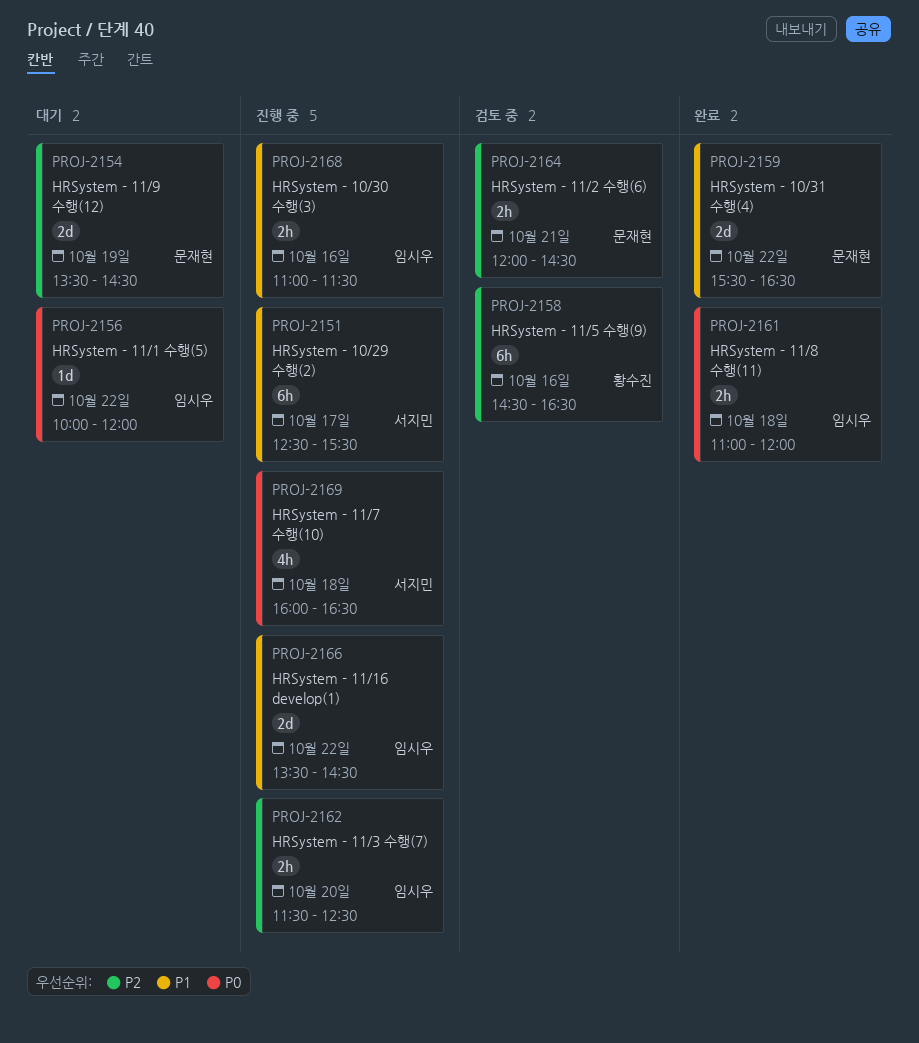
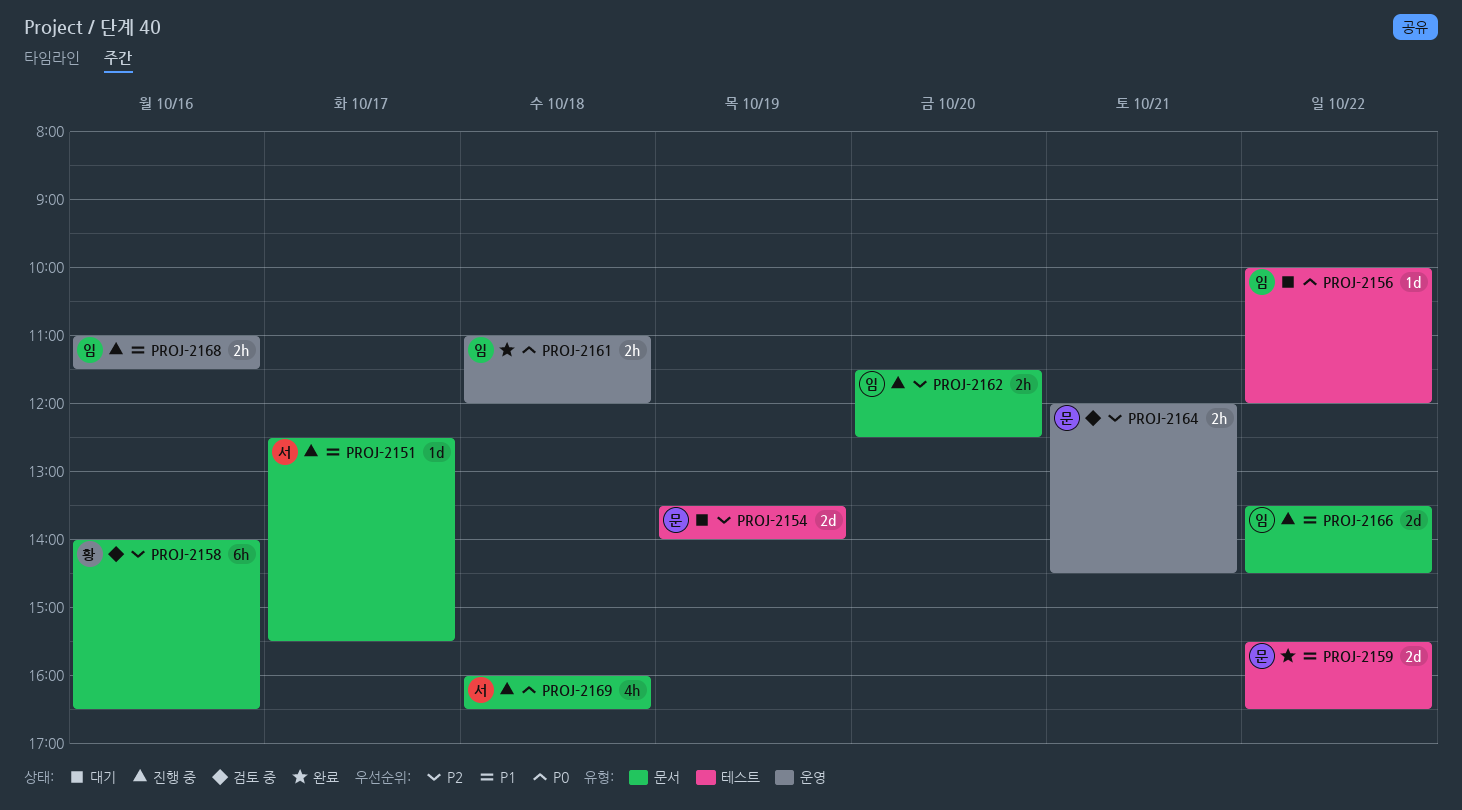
PROJ-2151, estimate: 6h -> 1d
PROJ-2154, ends: 14:30 -> 14:00
PROJ-2158, begins: 14:30 -> 14:00

